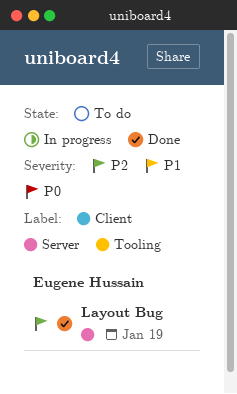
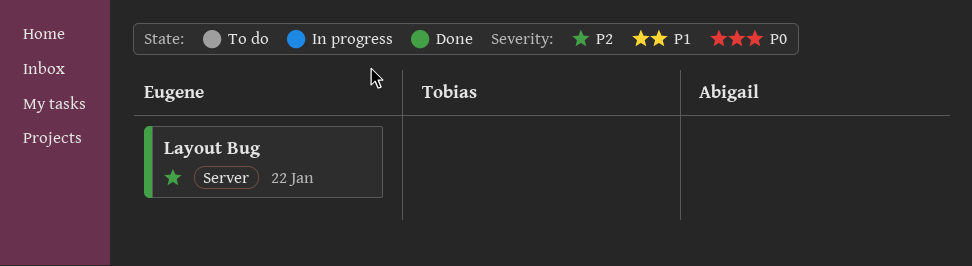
Layout Bug, due: Jan 19 -> Jan 22

